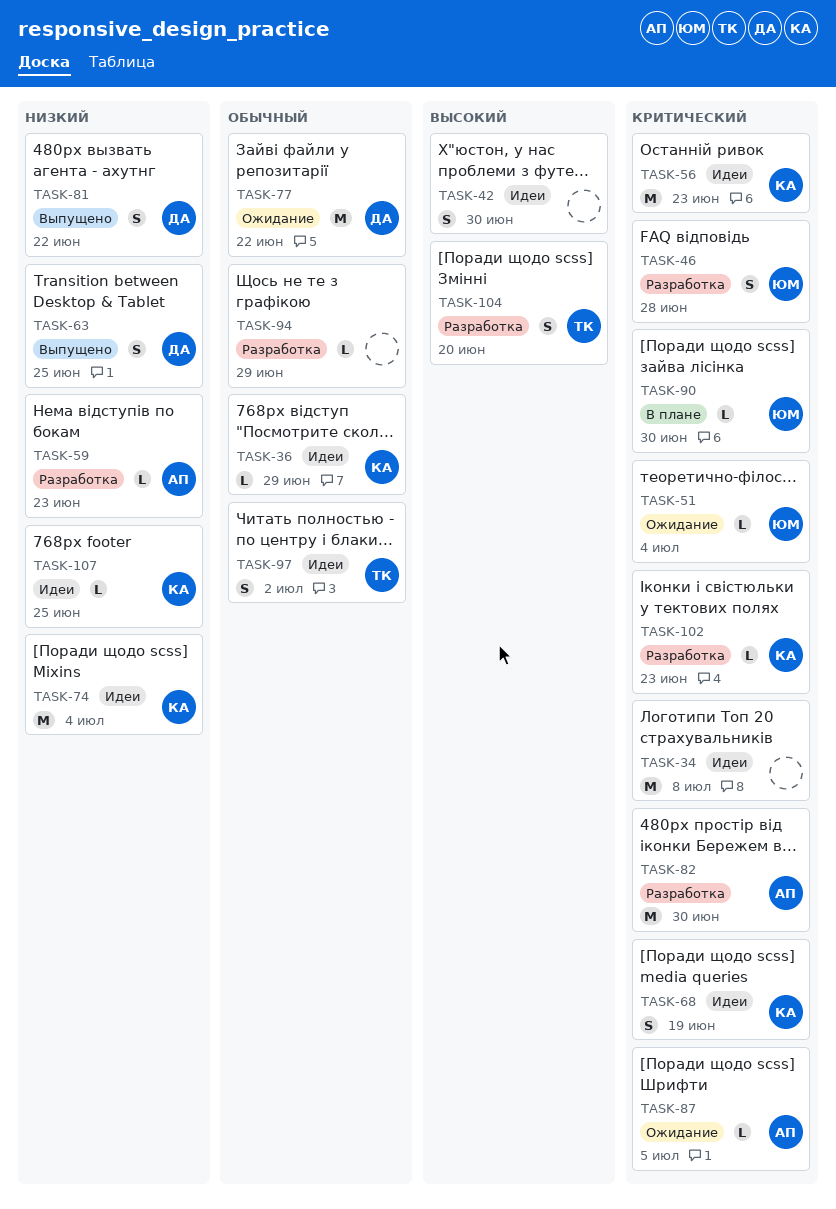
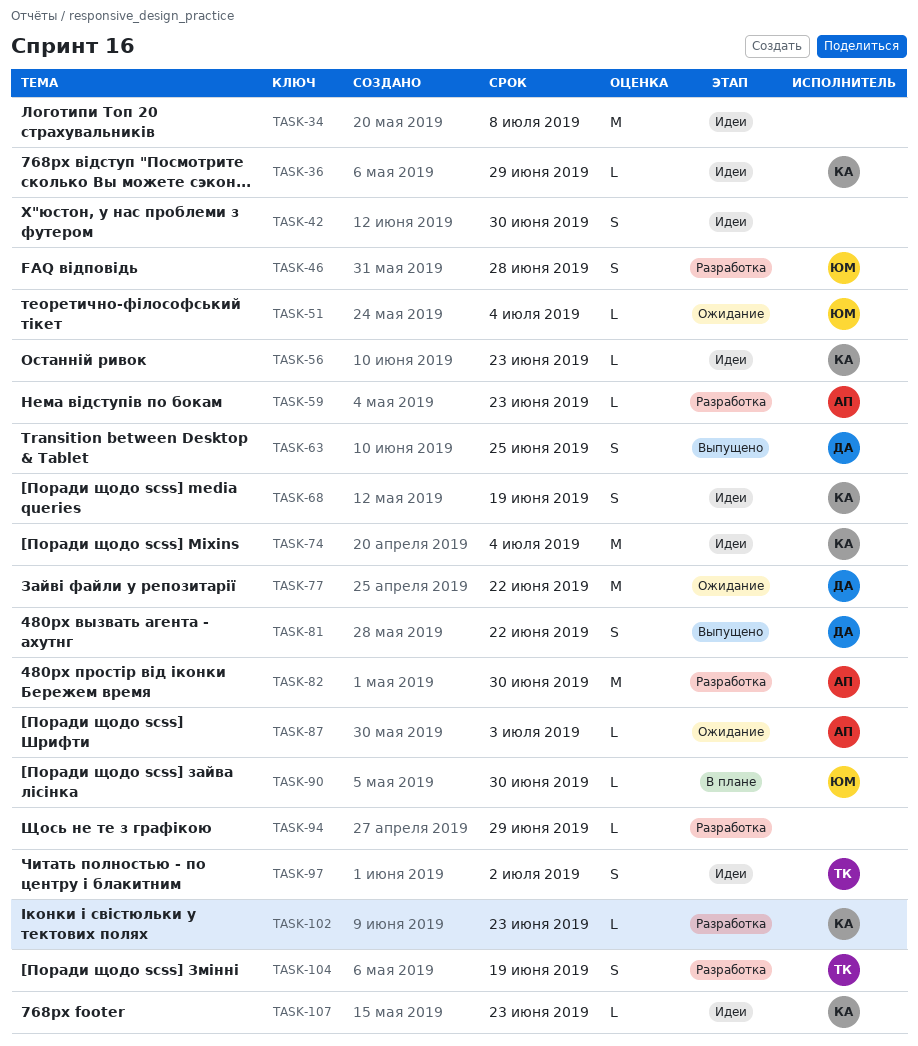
TASK-56, estimate: M -> L
TASK-87, due: Jul 5 -> Jul 3
TASK-104, due: Jun 20 -> Jun 19
TASK-107, due: Jun 25 -> Jun 23

